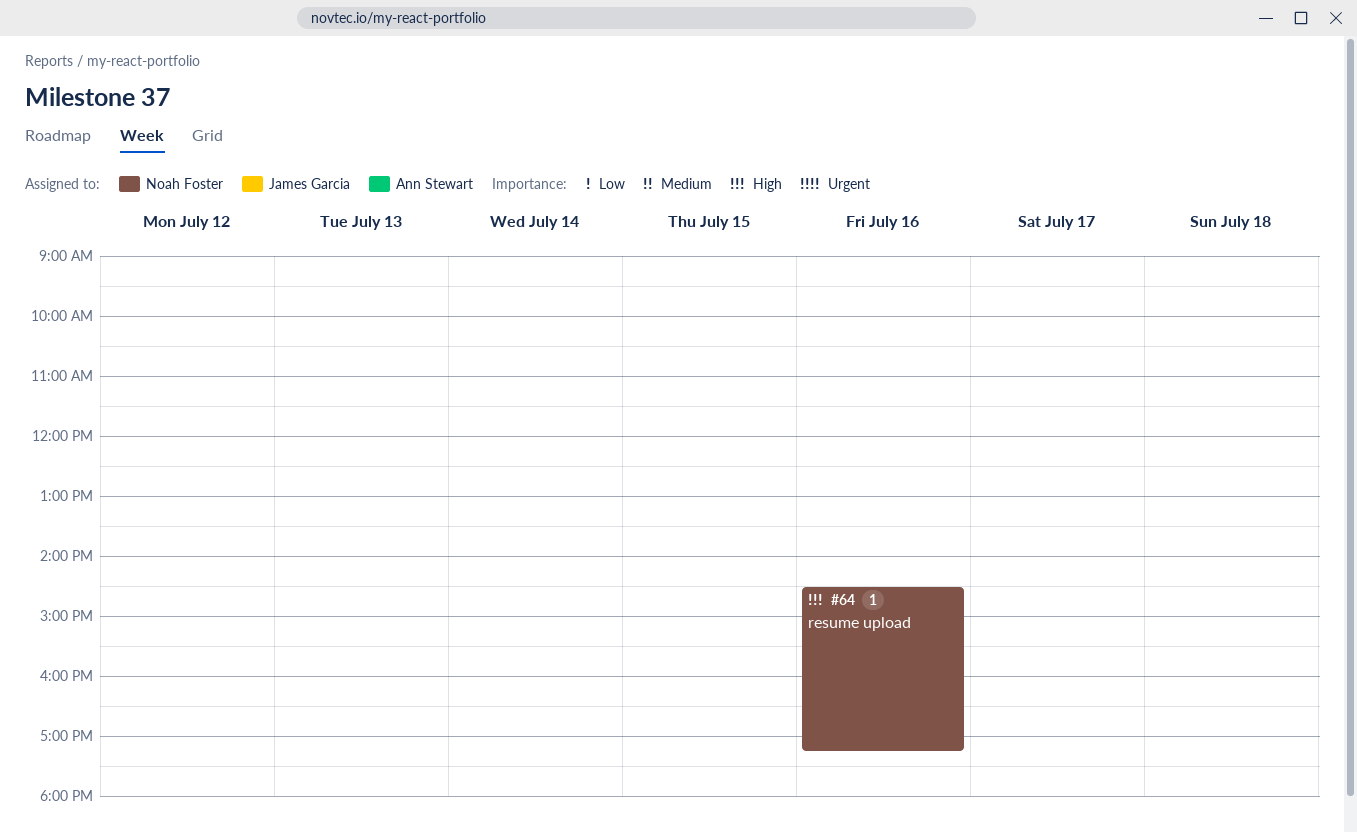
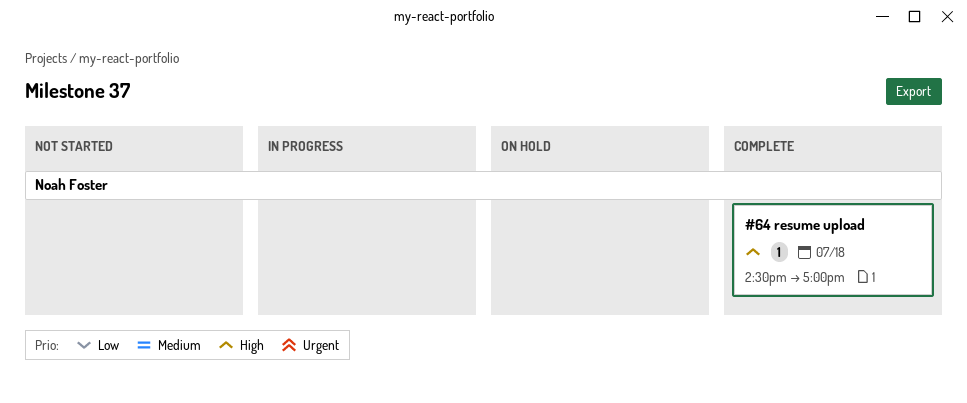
#64, day: Jul 16 -> Jul 18
#64, ends: 17:15 -> 17:00

